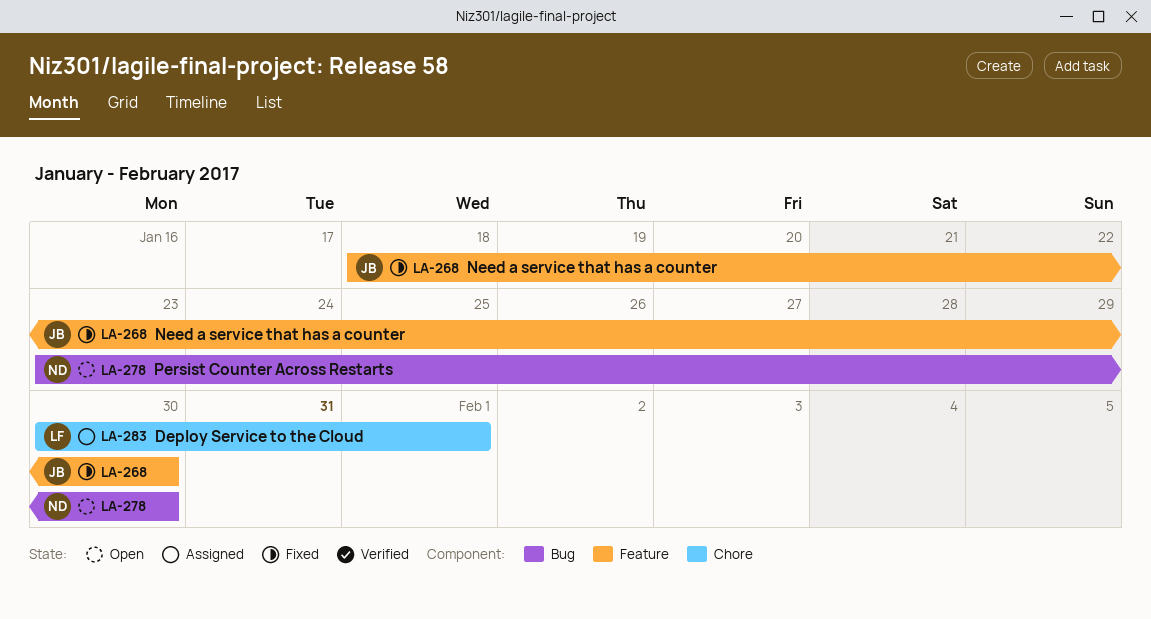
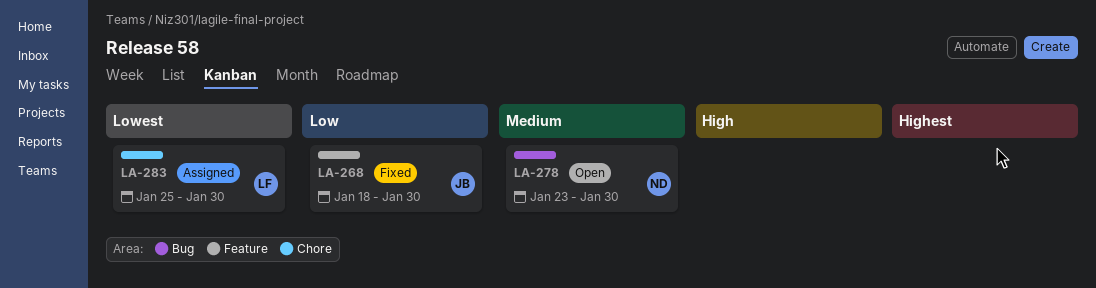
LA-283, start: Jan 30 -> Jan 25
LA-283, due: Feb 1 -> Jan 30

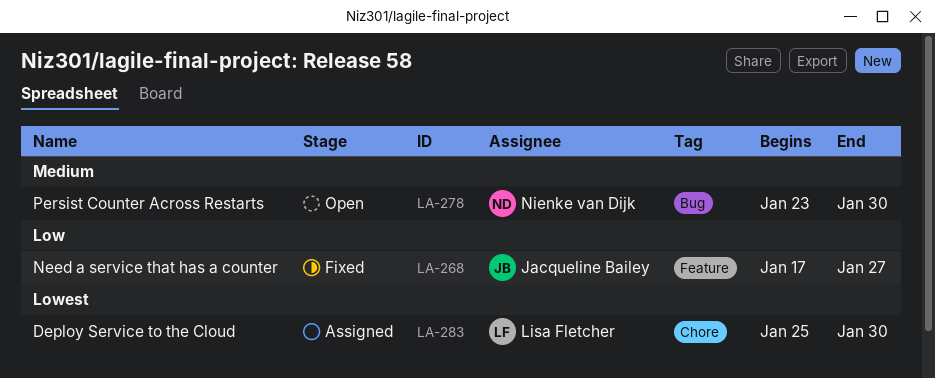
LA-268, start: Jan 18 -> Jan 17
LA-268, due: Jan 30 -> Jan 27

